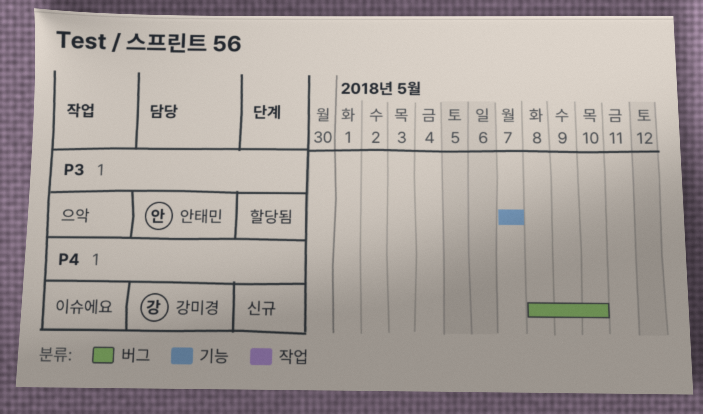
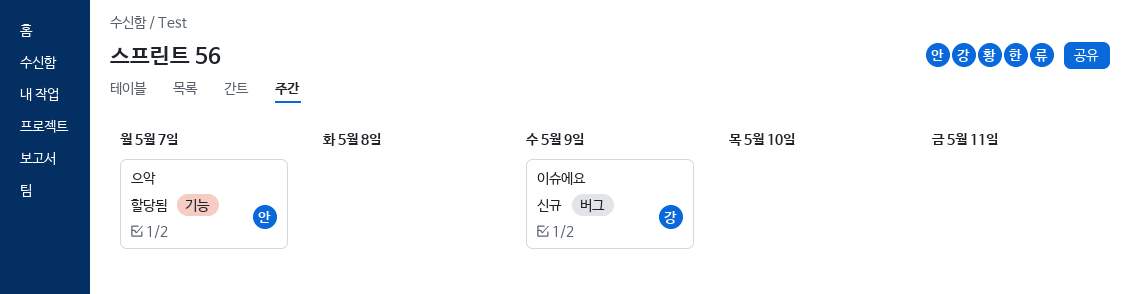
이슈에요, due: May 10 -> May 9

